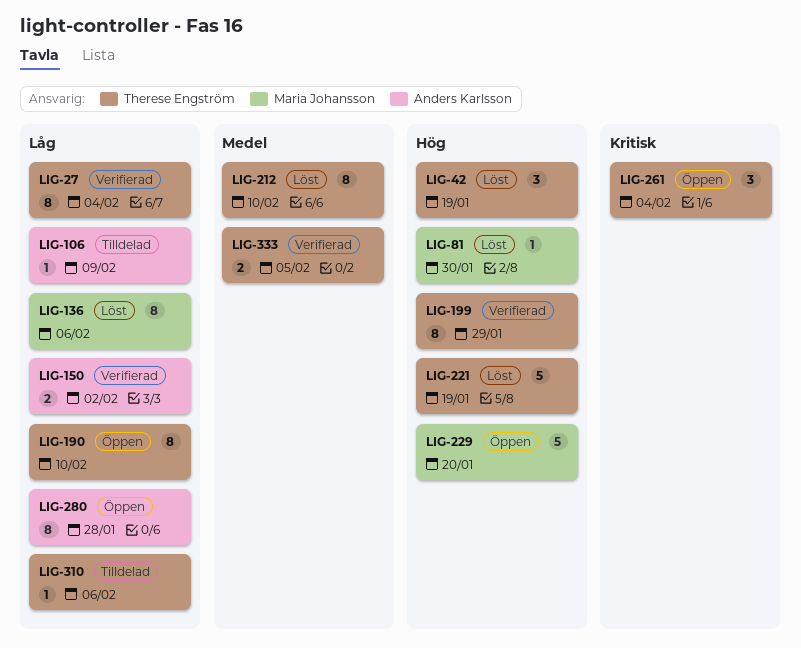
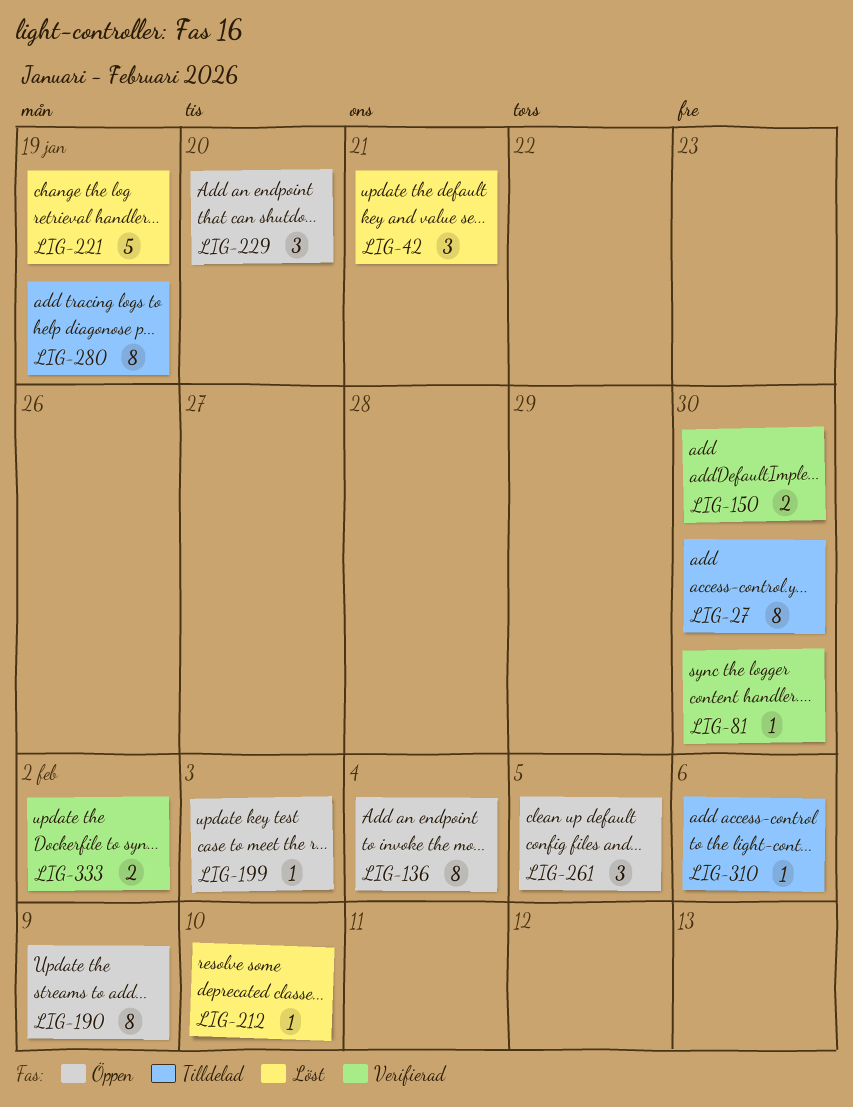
LIG-27, status: Verifierad -> Tilldelad
LIG-27, due: Feb 4 -> Jan 30
LIG-42, due: Jan 19 -> Jan 21
LIG-81, status: Löst -> Verifierad
LIG-106: present -> none
LIG-136, status: Löst -> Öppen
LIG-136, due: Feb 6 -> Feb 4
LIG-150, due: Feb 2 -> Jan 30
LIG-190, due: Feb 10 -> Feb 9
LIG-199, status: Verifierad -> Öppen
LIG-199, estimate: 8 -> 1
LIG-199, due: Jan 29 -> Feb 3
LIG-212, estimate: 8 -> 1
LIG-229, estimate: 5 -> 3
LIG-261, due: Feb 4 -> Feb 5
LIG-280, status: Öppen -> Tilldelad
LIG-280, due: Jan 28 -> Jan 19
LIG-333, due: Feb 5 -> Feb 2

